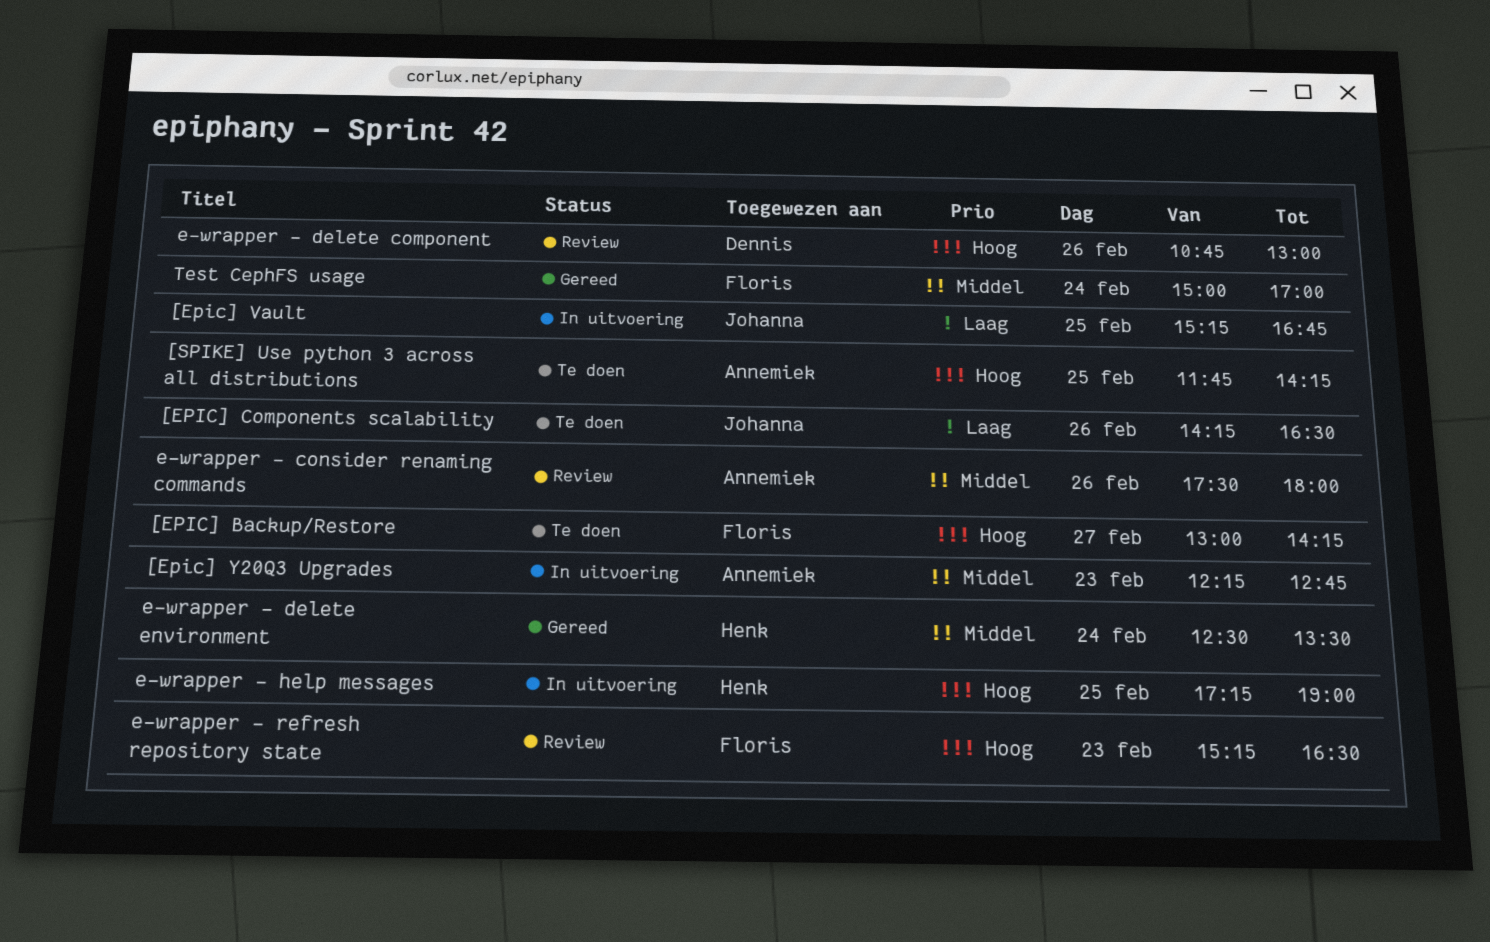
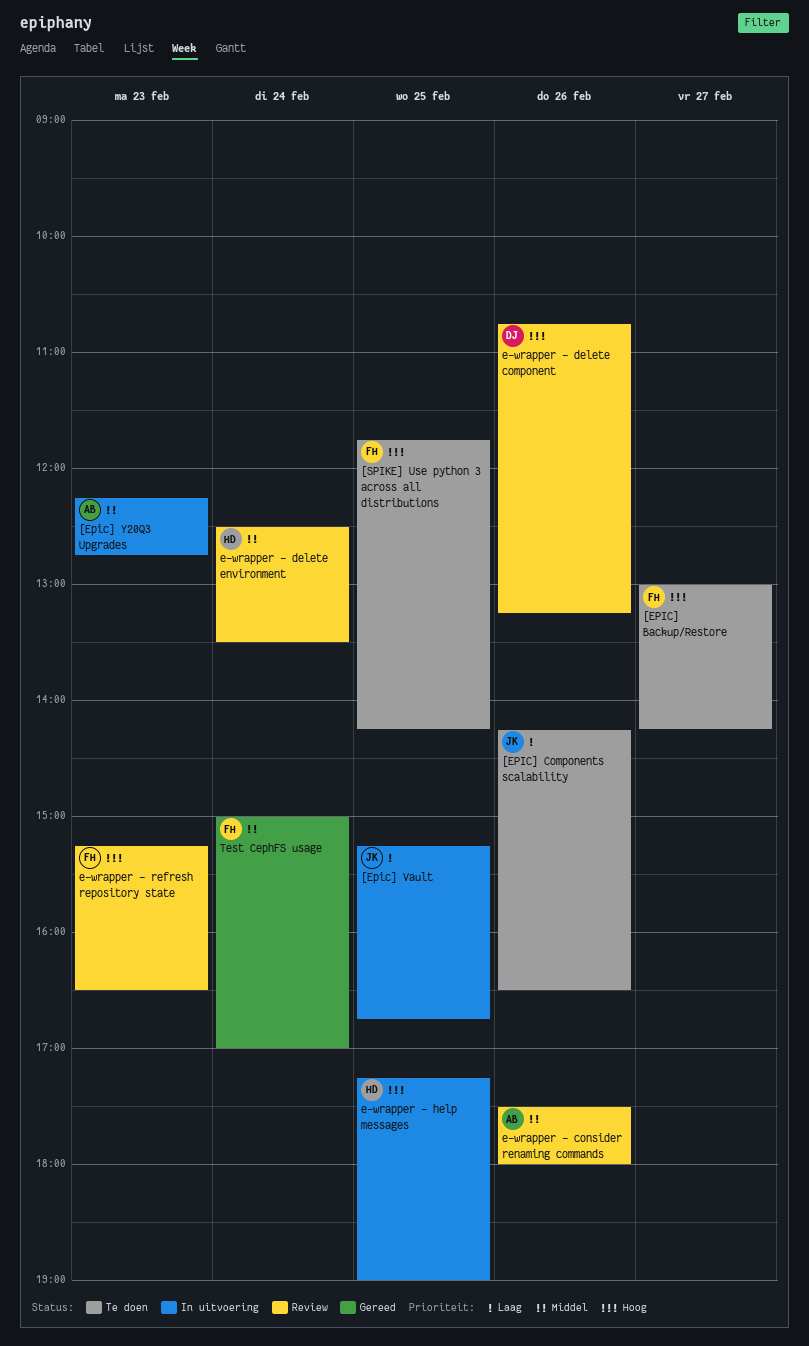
[SPIKE] Use python 3 across all distributions, owner: Annemiek -> Floris
e-wrapper - delete component, ends: 13:00 -> 13:15
e-wrapper - delete environment, status: Gereed -> Review

